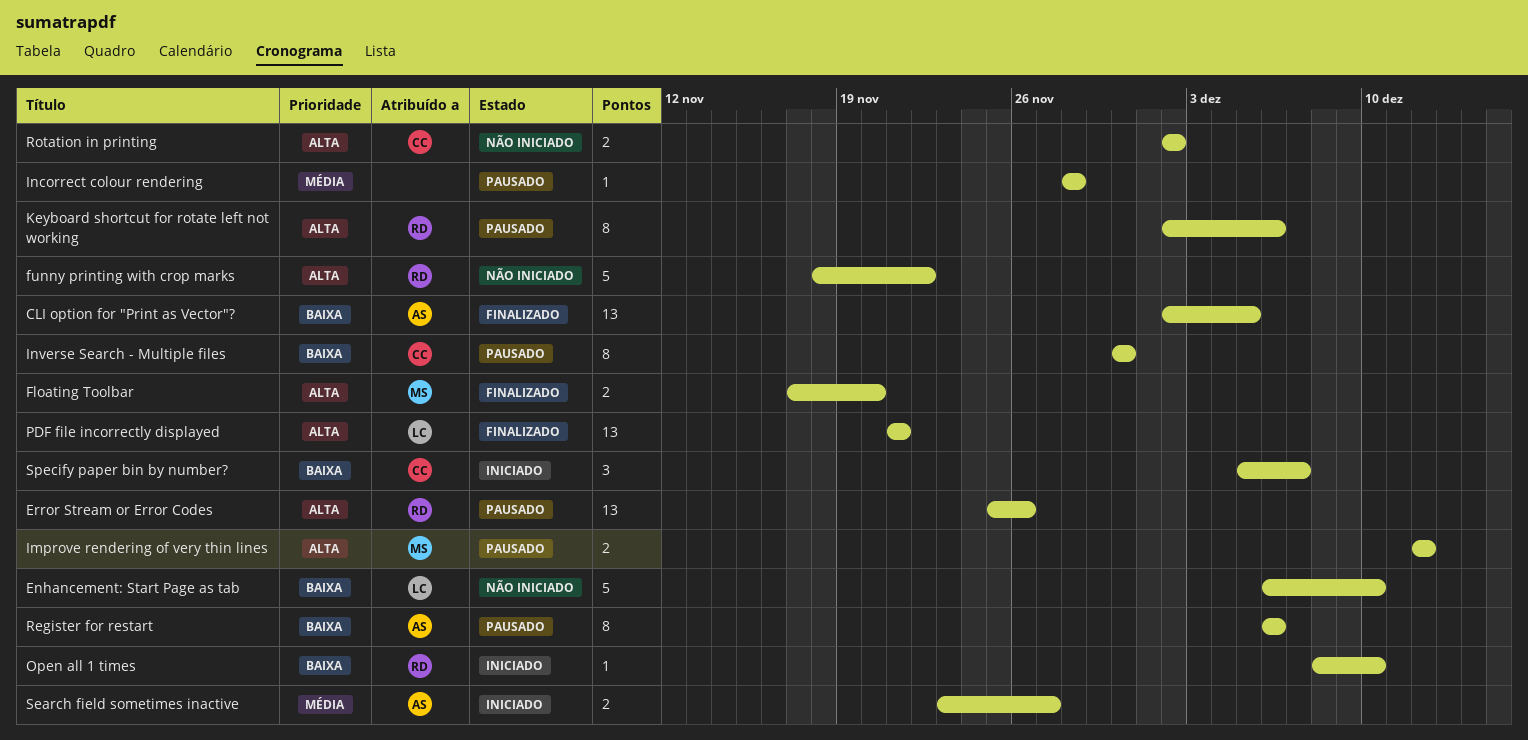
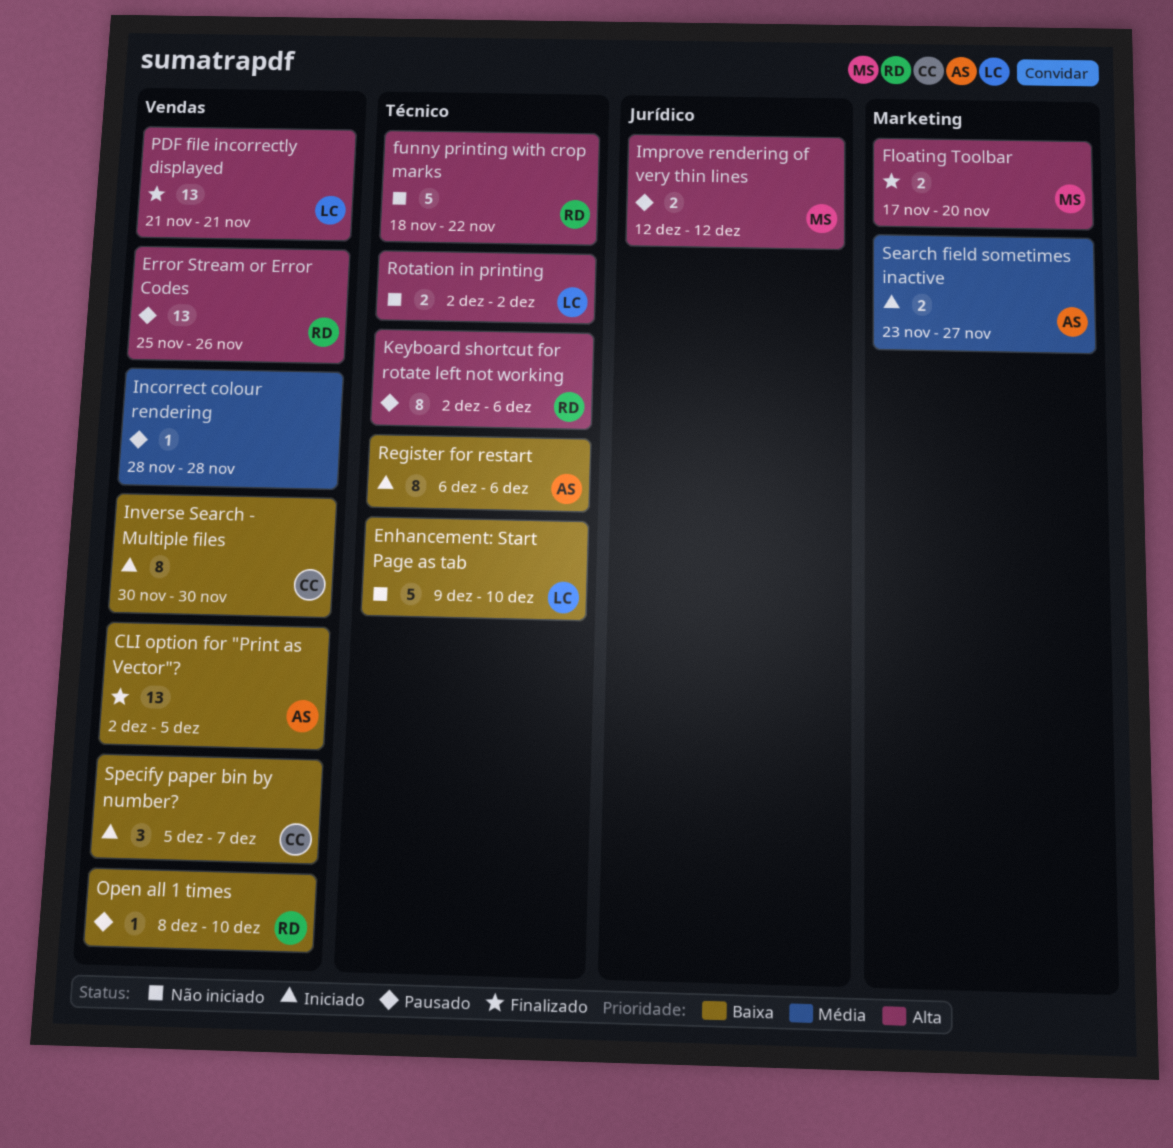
Enhancement: Start Page as tab, start: Dec 6 -> Dec 9
Inverse Search - Multiple files, status: Pausado -> Iniciado
Open all 1 times, status: Iniciado -> Pausado
Register for restart, status: Pausado -> Iniciado
Rotation in printing, owner: CC -> LC

